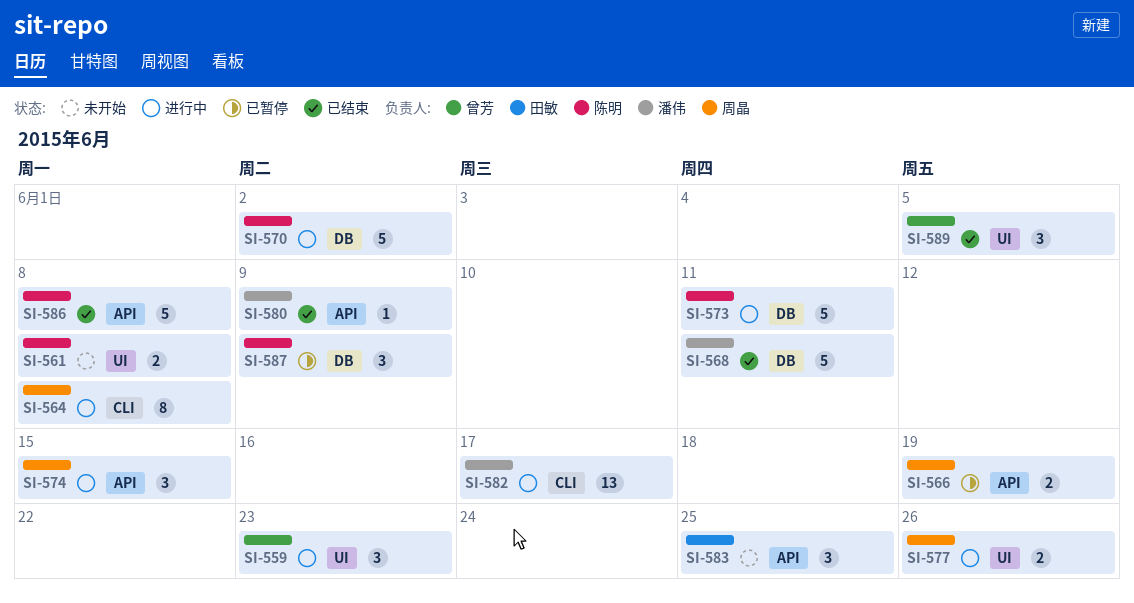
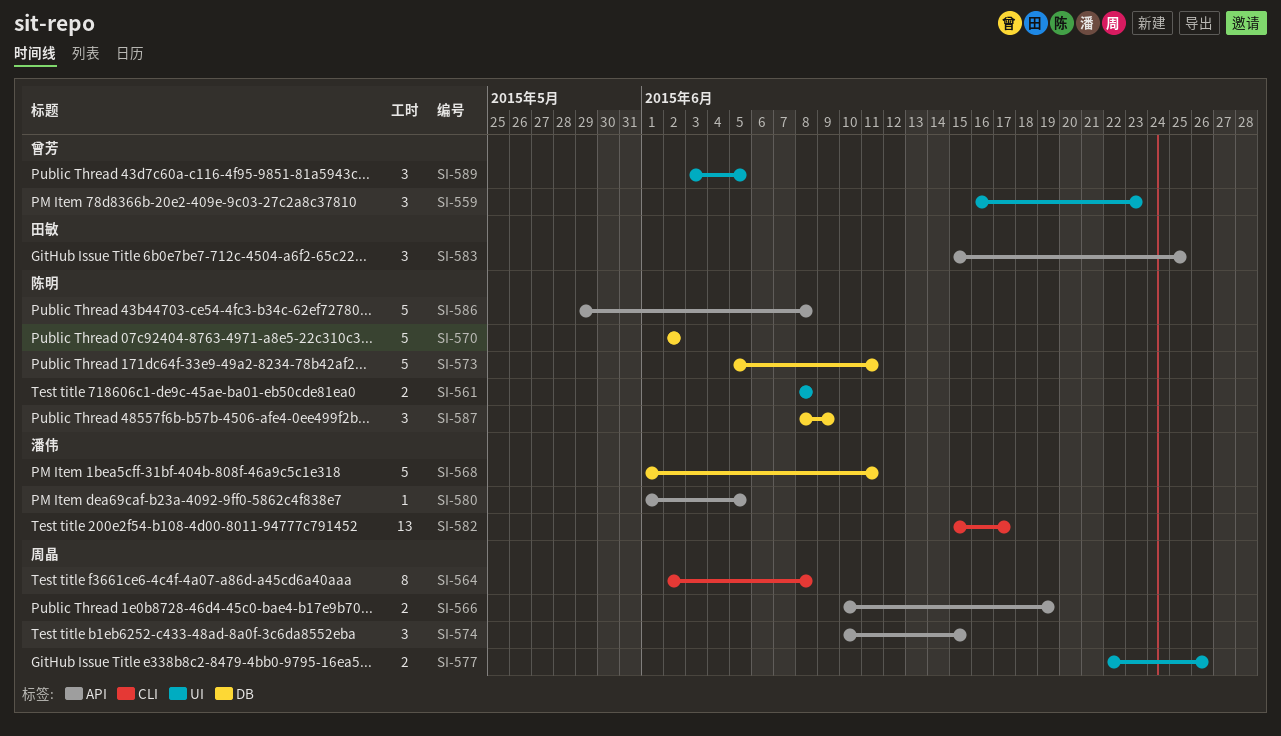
SI-580, due: Jun 9 -> Jun 5

